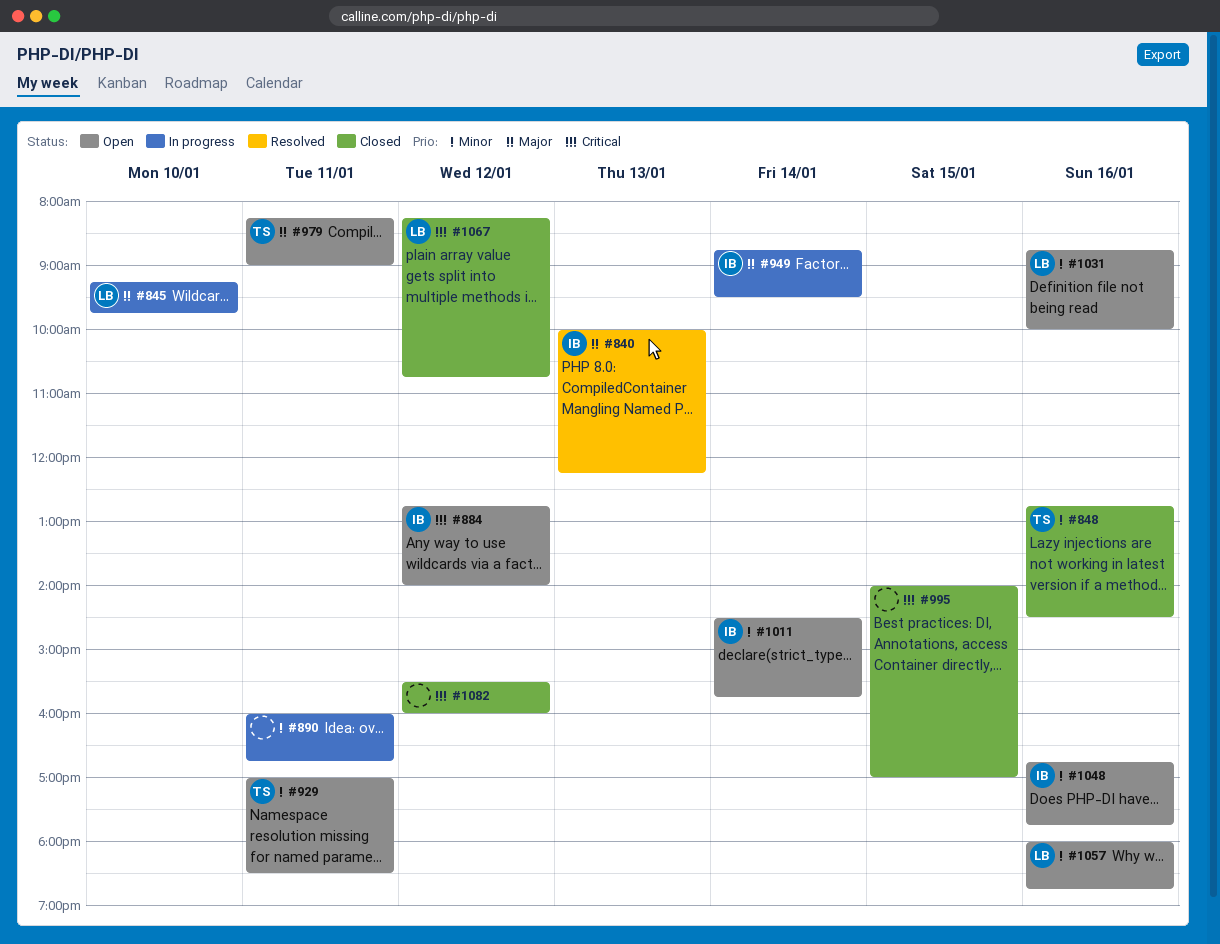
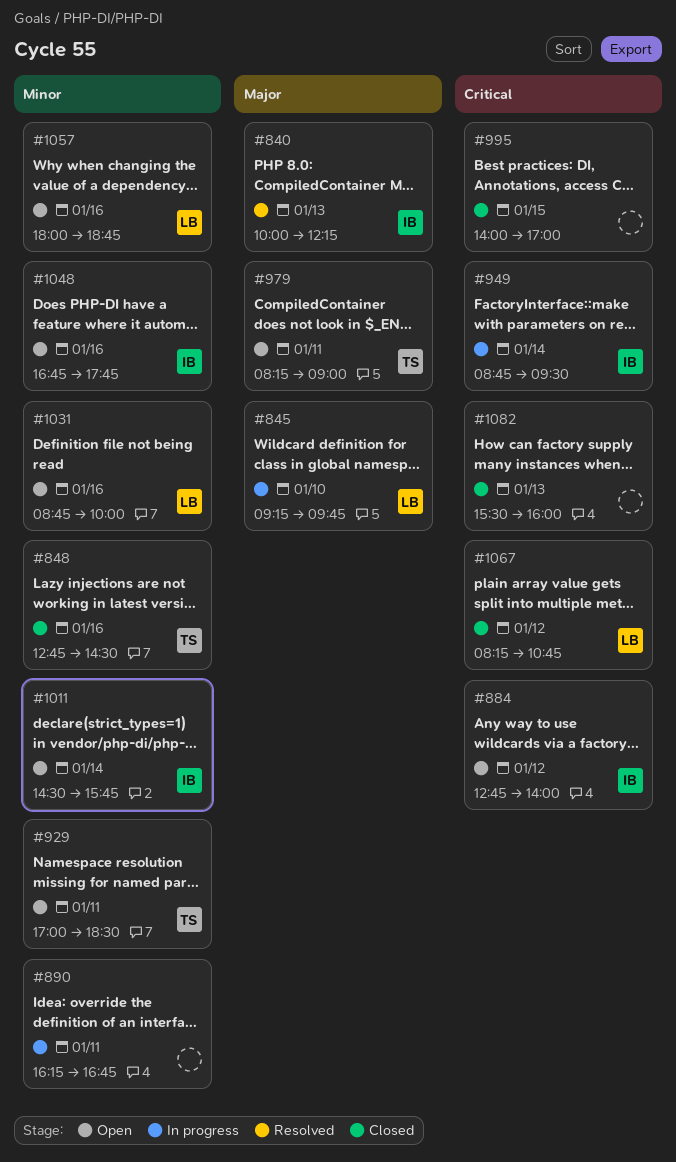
#890, begins: 16:00 -> 16:15
#949, priority: Major -> Critical
#1082, day: Jan 12 -> Jan 13

